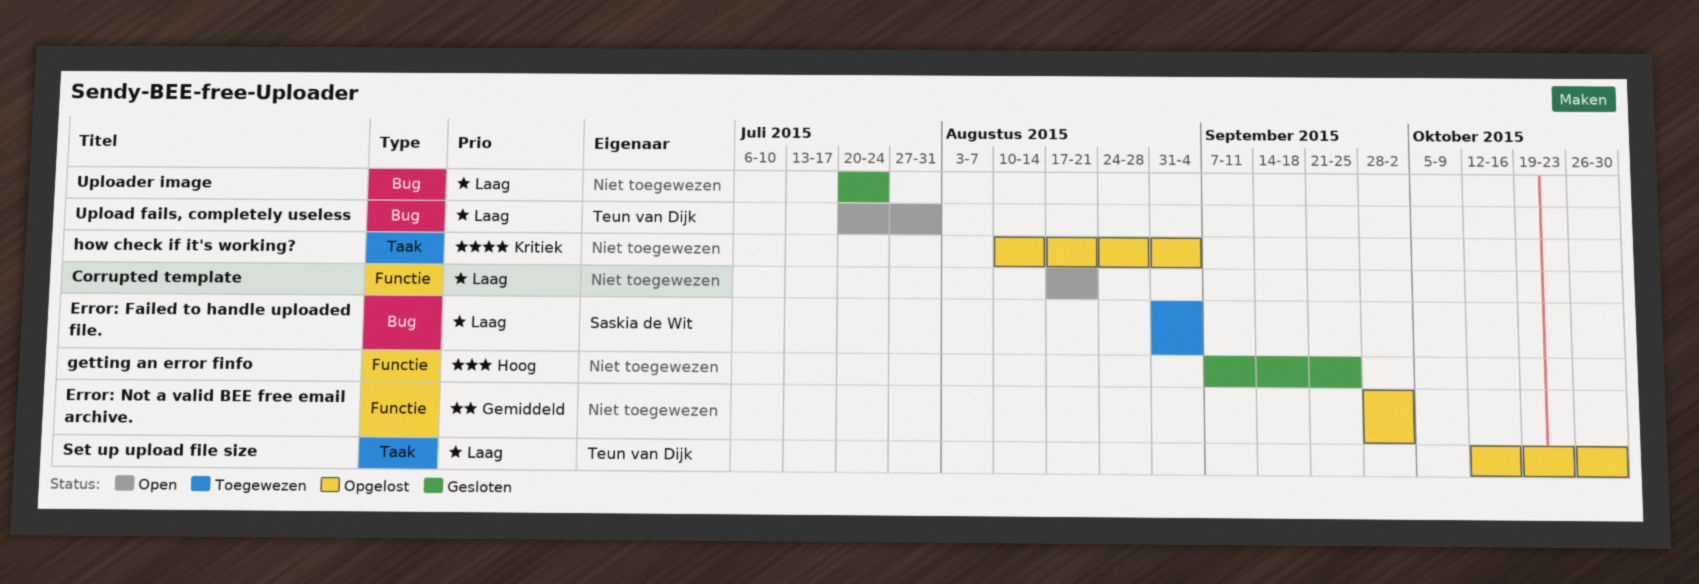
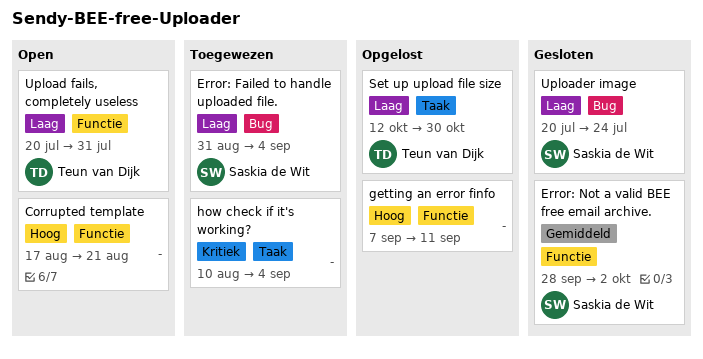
Corrupted template, priority: Laag -> Hoog
Error: Not a valid BEE free email archive., status: Opgelost -> Gesloten
Error: Not a valid BEE free email archive., owner: none -> Saskia de Wit
getting an error finfo, status: Gesloten -> Opgelost
getting an error finfo, due: Sep 25 -> Sep 11
how check if it's working?, status: Opgelost -> Toegewezen
Upload fails, completely useless, label: Bug -> Functie
Uploader image, owner: none -> Saskia de Wit

